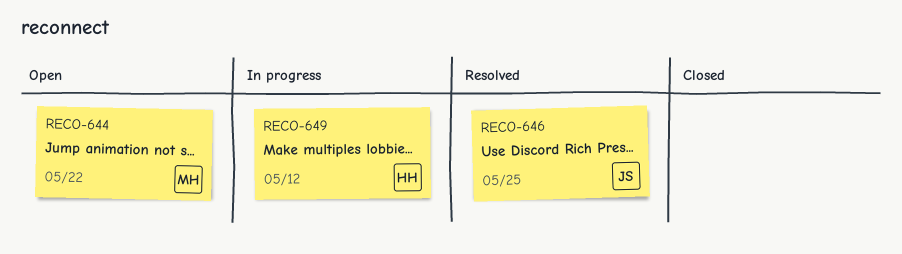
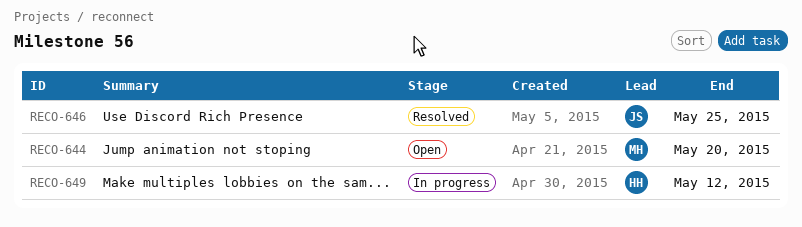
RECO-644, due: May 22 -> May 20

